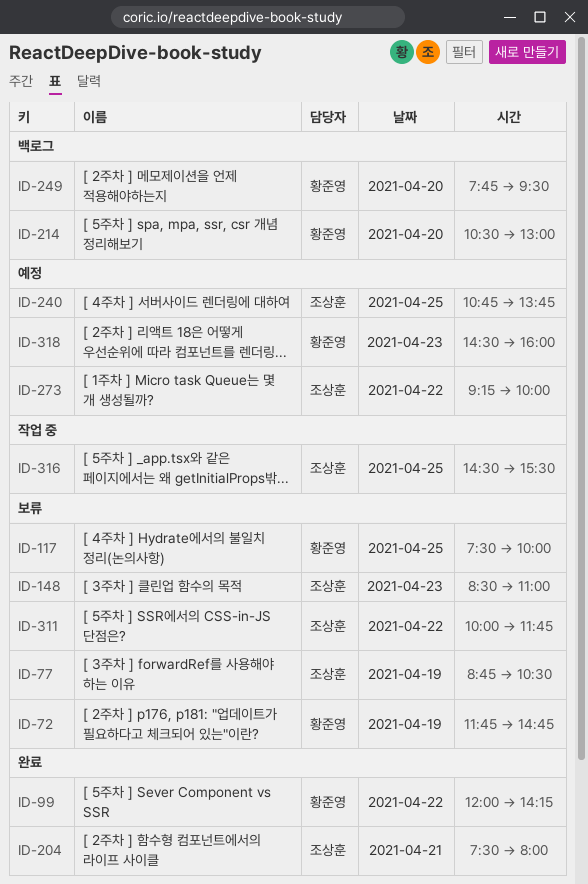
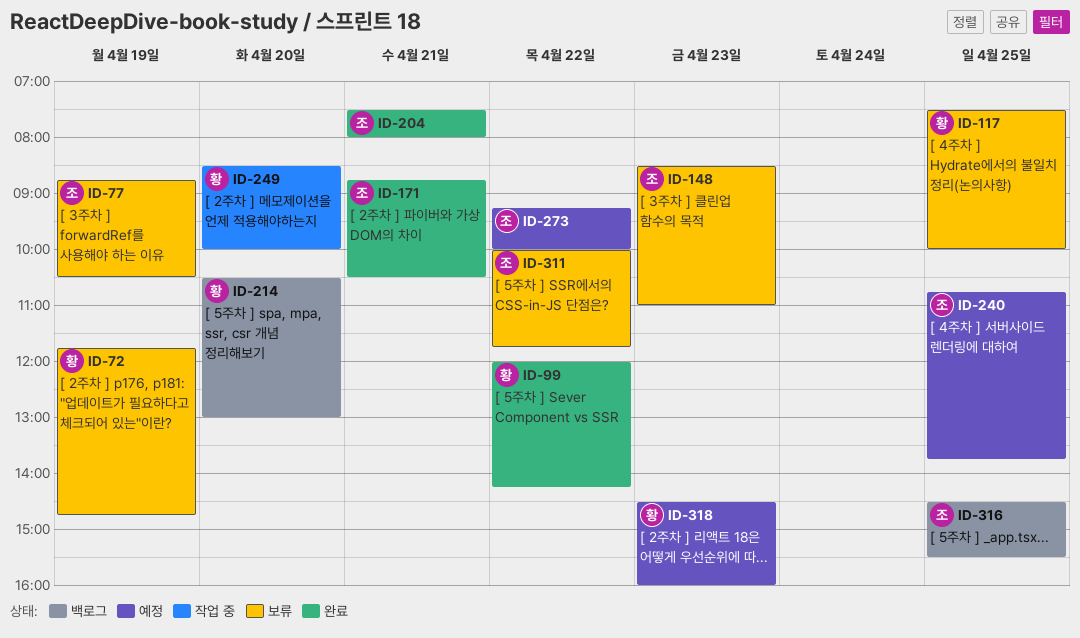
ID-171: none -> present
ID-249, status: 백로그 -> 작업 중
ID-249, begins: 07:45 -> 08:30
ID-249, ends: 09:30 -> 10:00
ID-316, status: 작업 중 -> 백로그

